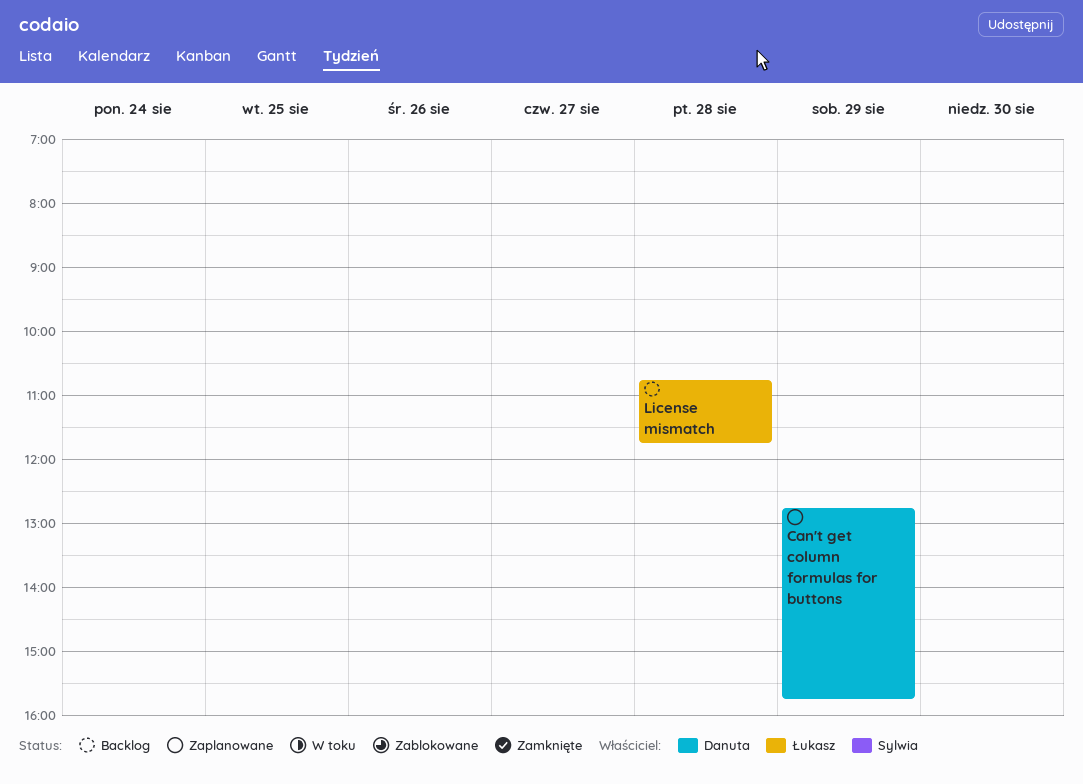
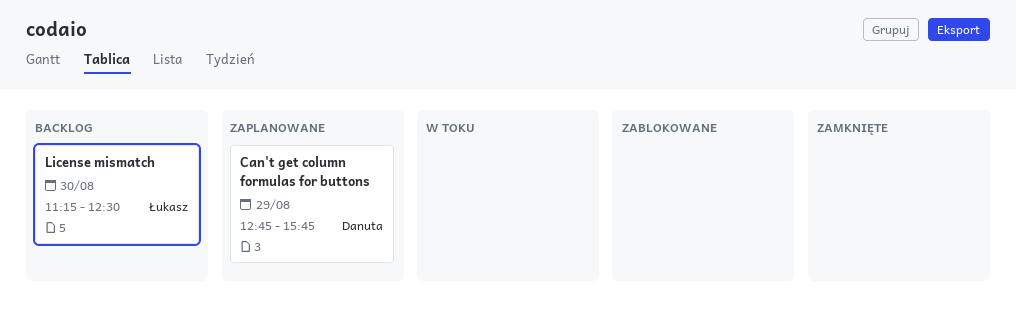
License mismatch, day: Aug 28 -> Aug 30
License mismatch, begins: 10:45 -> 11:15
License mismatch, ends: 11:45 -> 12:30

